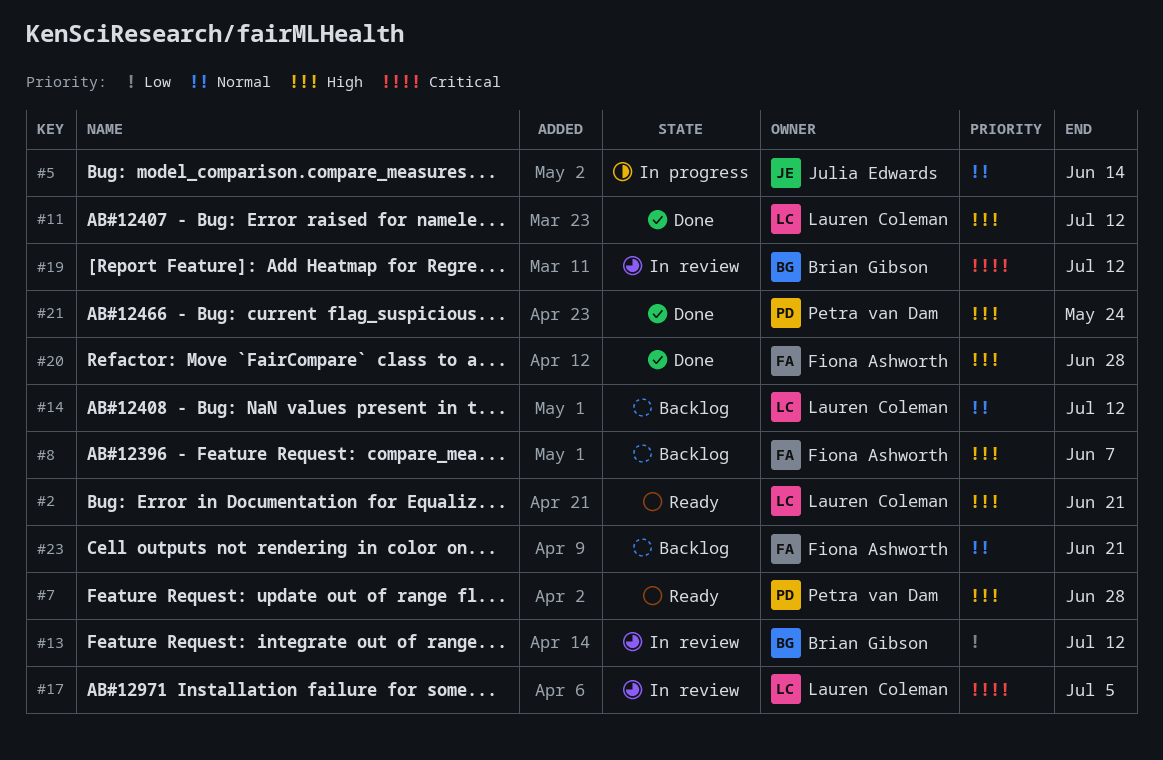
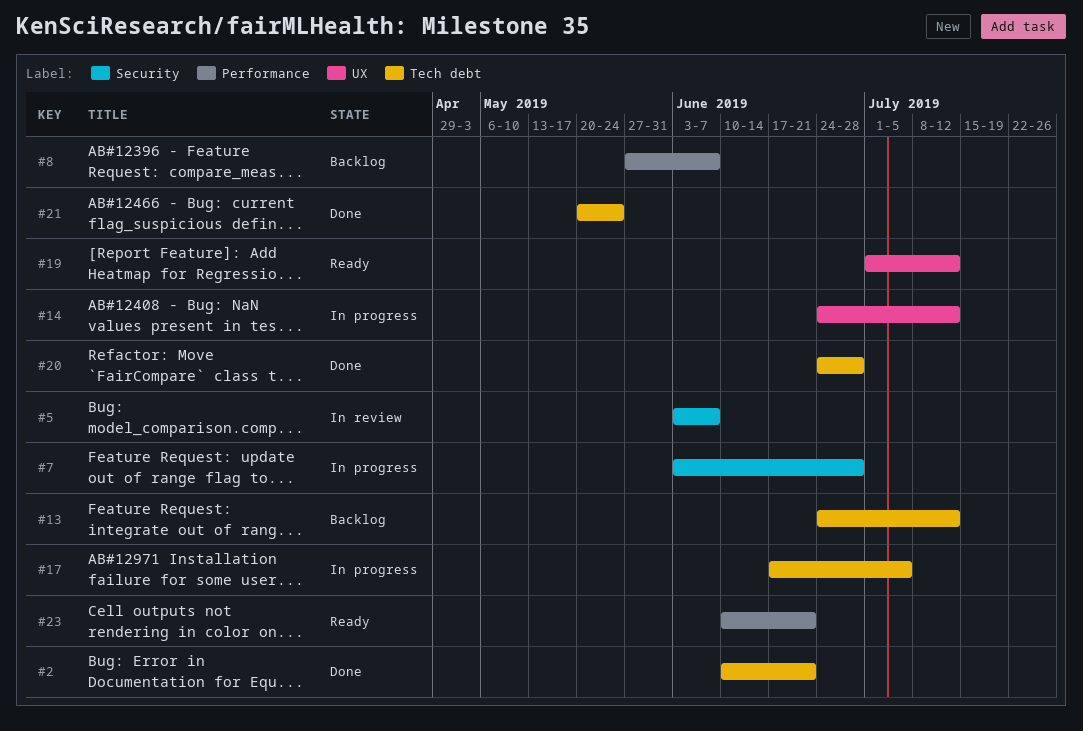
#2, status: Ready -> Done
#5, status: In progress -> In review
#5, due: Jun 14 -> Jun 7
#7, status: Ready -> In progress
#11: present -> none
#13, status: In review -> Backlog
#14, status: Backlog -> In progress
#17, status: In review -> In progress
#19, status: In review -> Ready
#23, status: Backlog -> Ready

